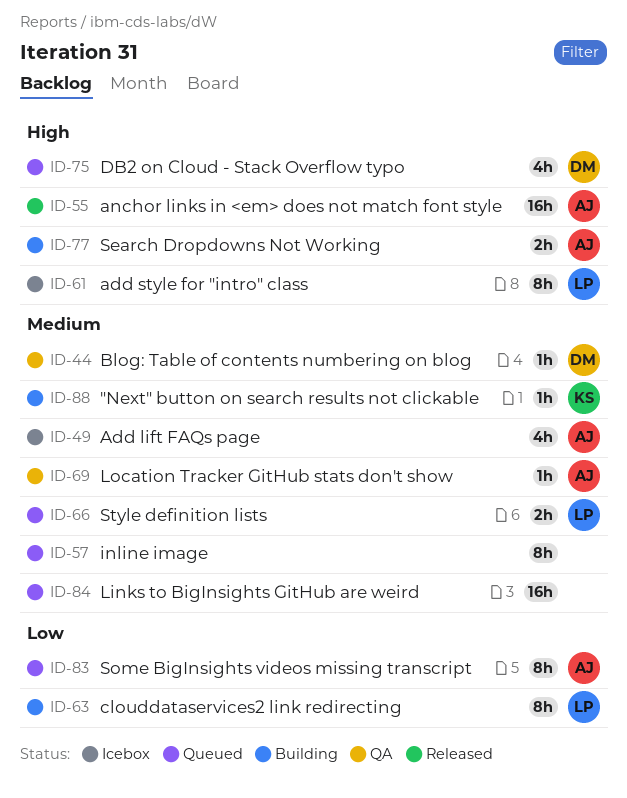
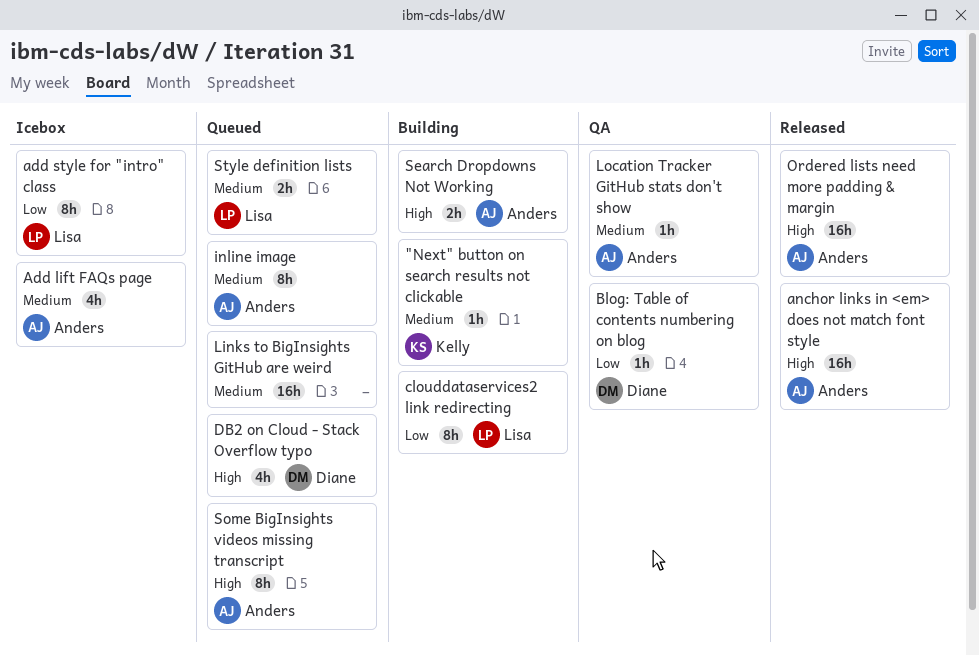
add style for "intro" class, priority: High -> Low
Blog: Table of contents numbering on blog, priority: Medium -> Low
inline image, owner: none -> Anders
Ordered lists need more padding & margin: none -> present
Some BigInsights videos missing transcript, priority: Low -> High

